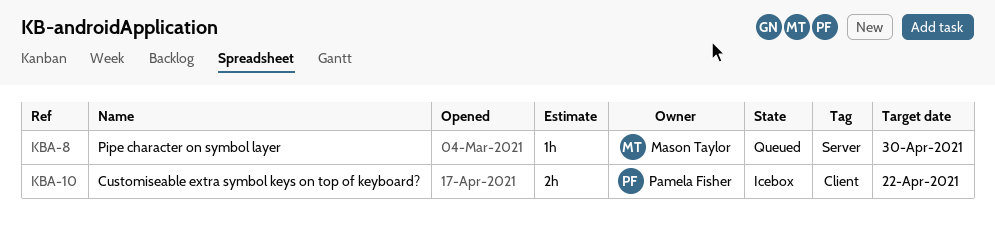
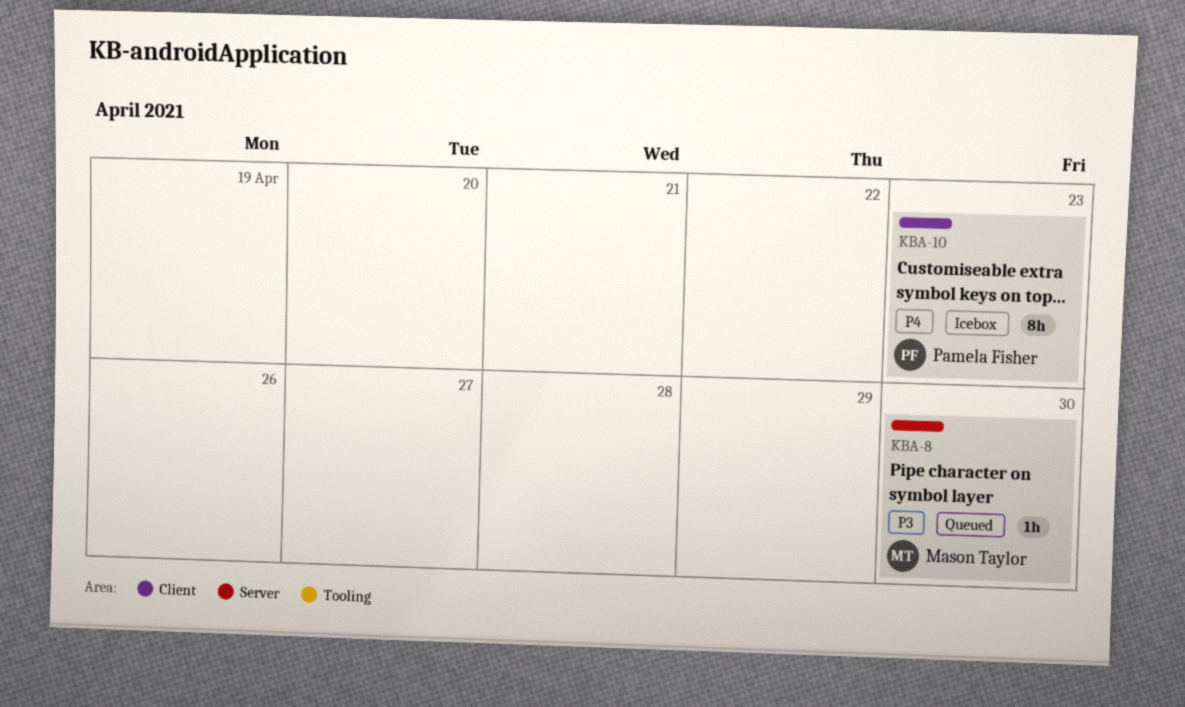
KBA-10, estimate: 2h -> 8h
KBA-10, due: Apr 22 -> Apr 23

